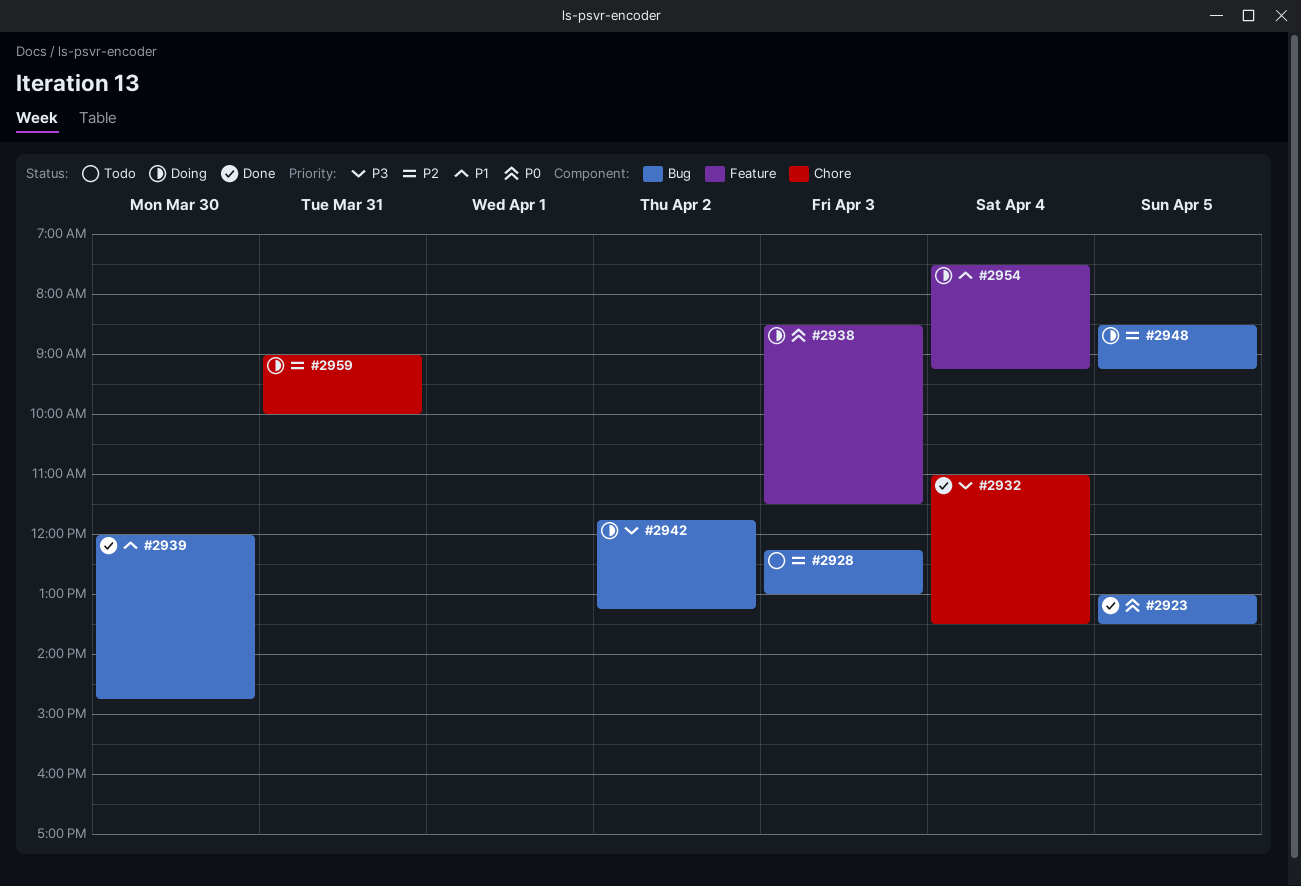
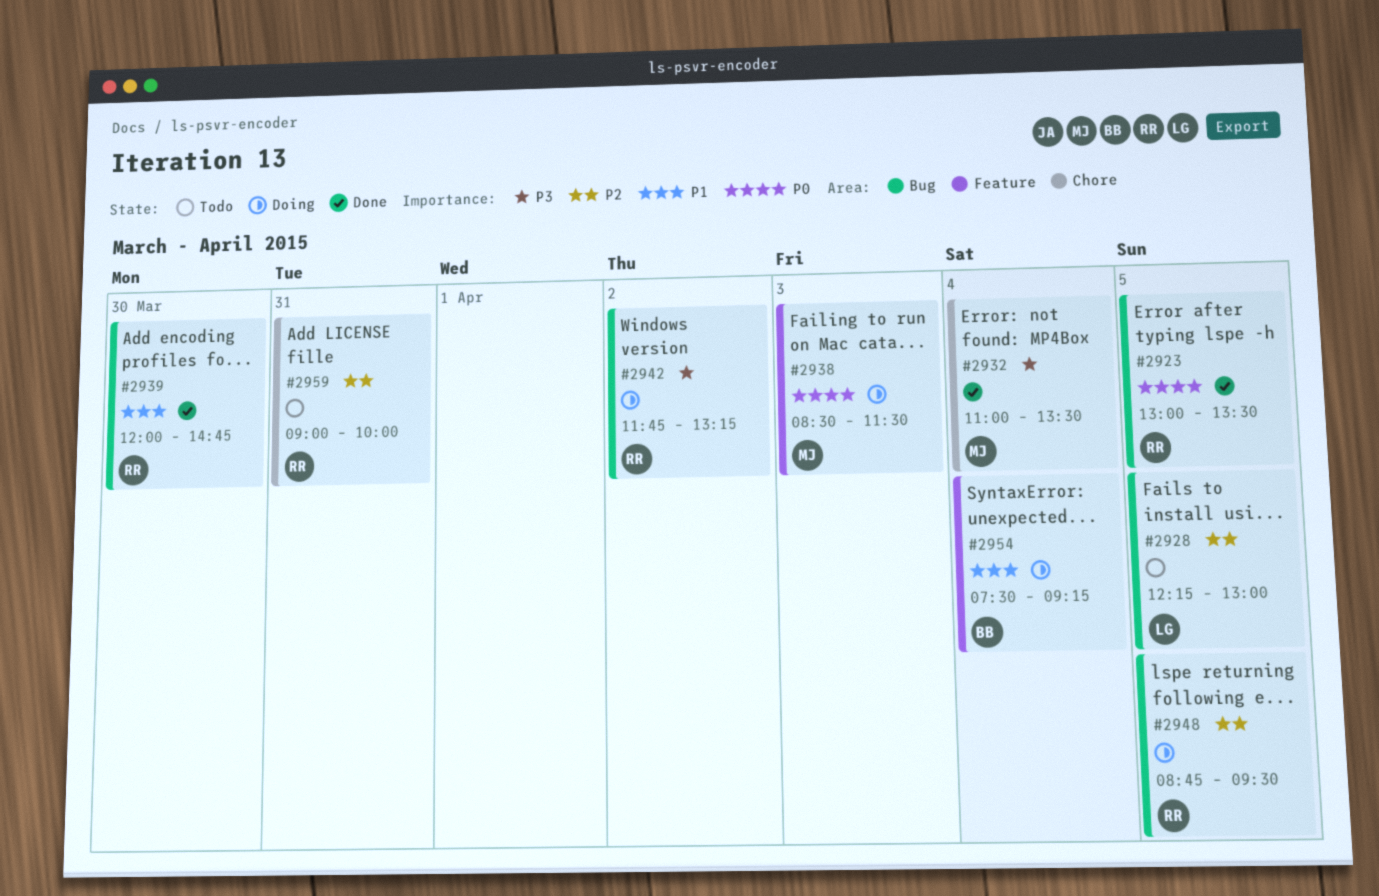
#2928, day: Apr 3 -> Apr 5
#2948, begins: 08:30 -> 08:45
#2948, ends: 09:15 -> 09:30
#2959, status: Doing -> Todo

